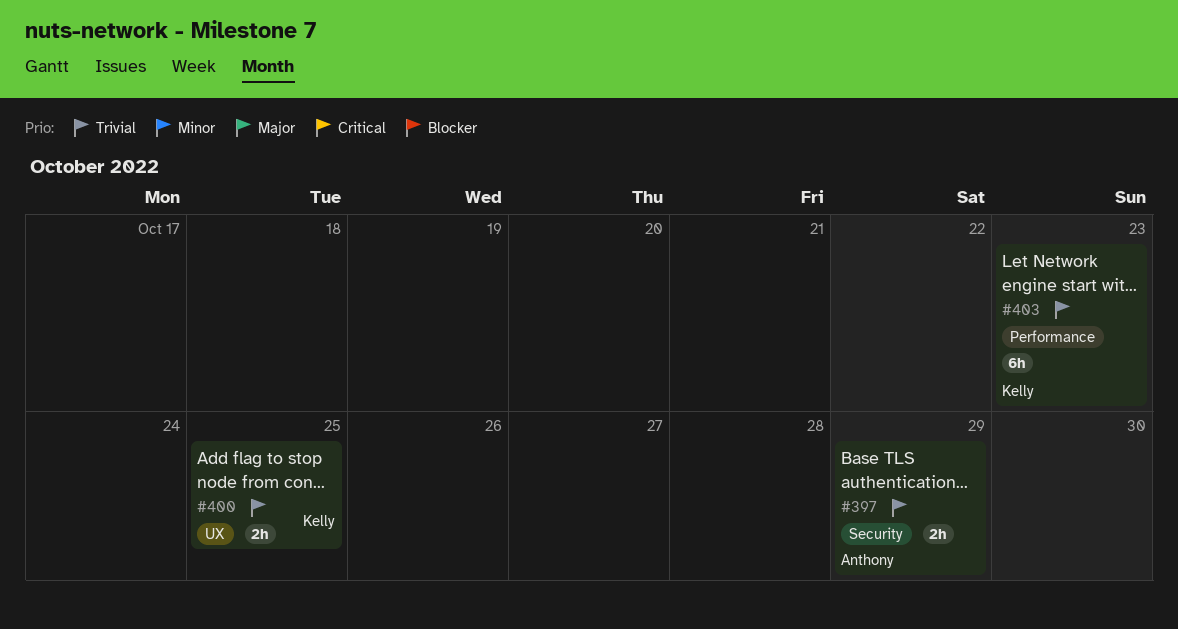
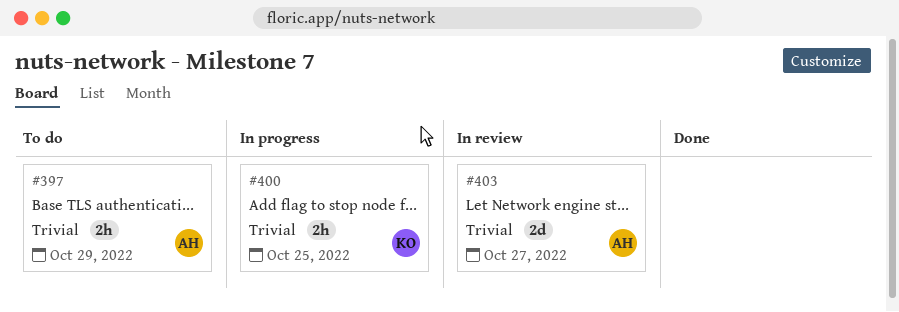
#403, owner: Kelly -> Anthony
#403, estimate: 6h -> 2d
#403, due: Oct 23 -> Oct 27

